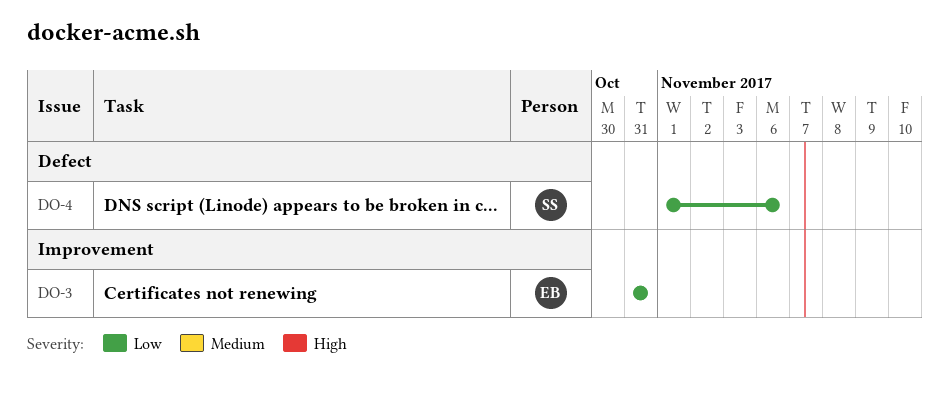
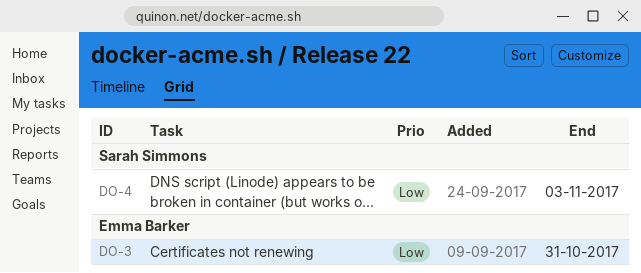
DO-4, due: Nov 6 -> Nov 3

